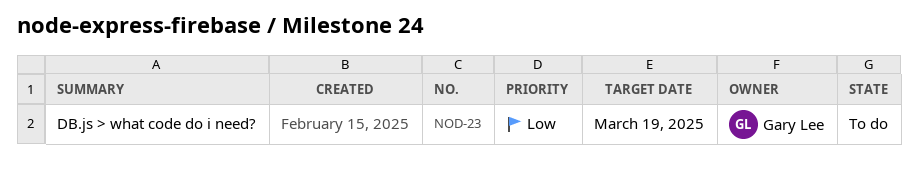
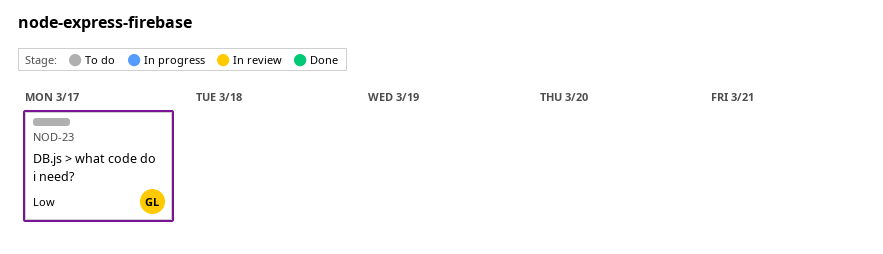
NOD-23, due: Mar 19 -> Mar 17

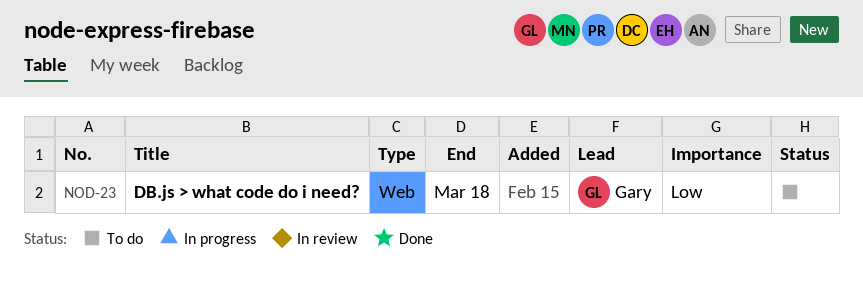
NOD-23, due: Mar 17 -> Mar 18

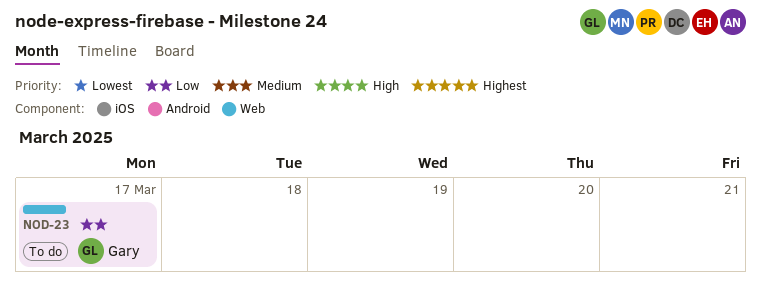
NOD-23, due: Mar 18 -> Mar 17

